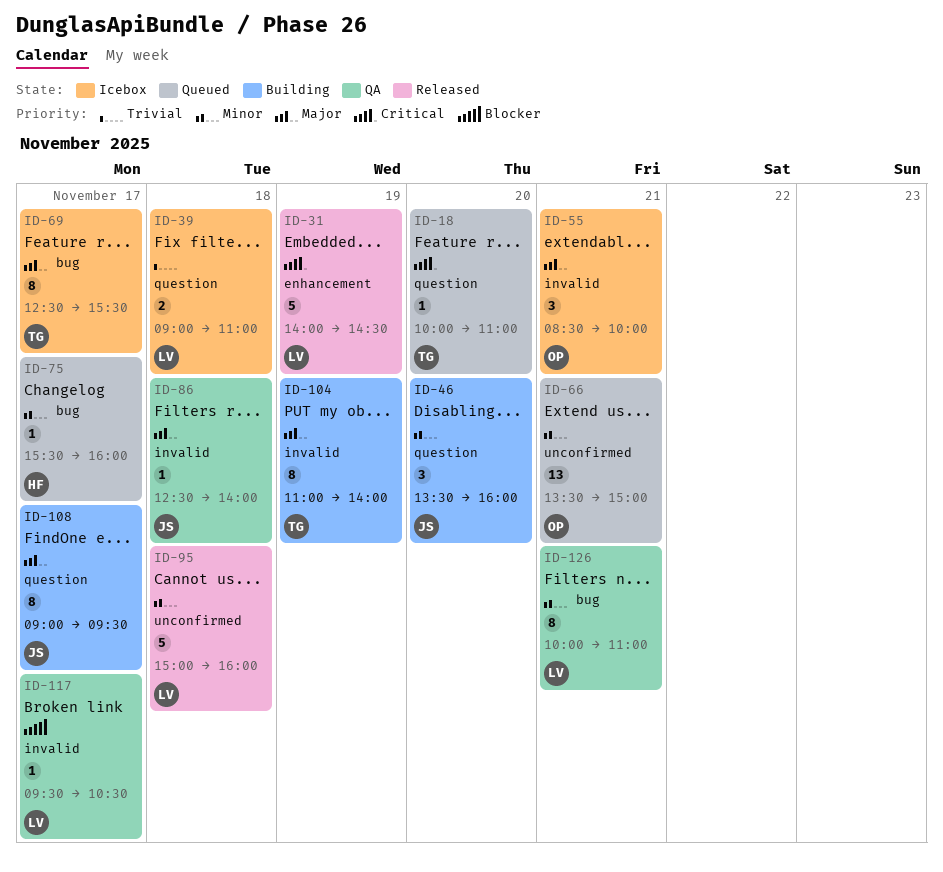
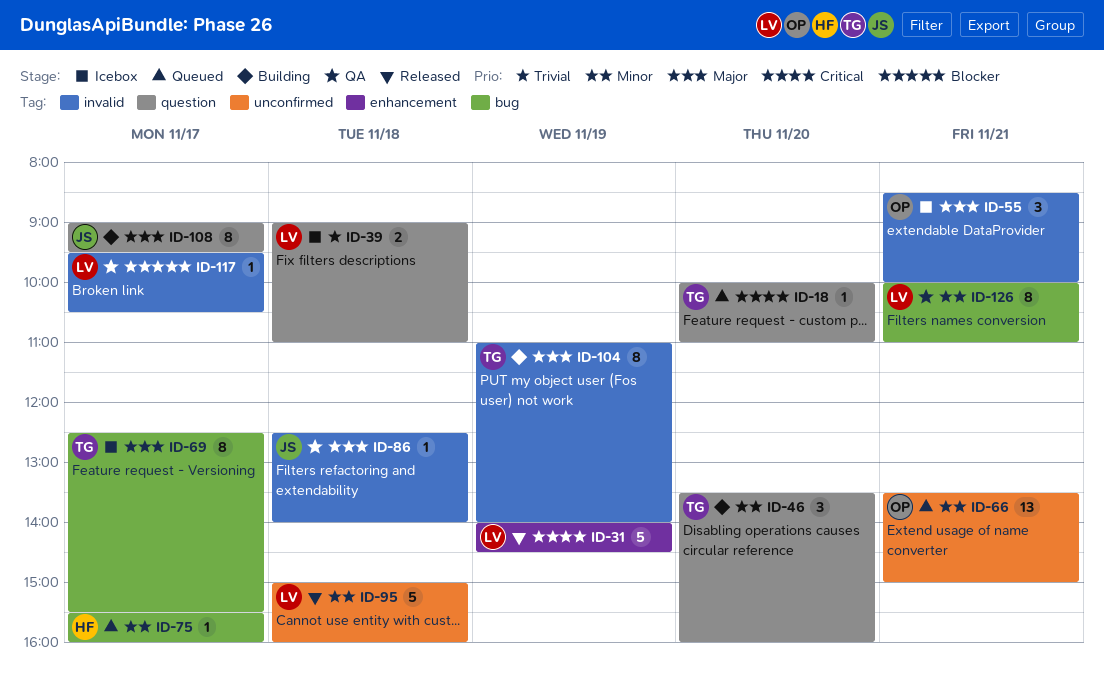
ID-46, owner: JS -> TG

